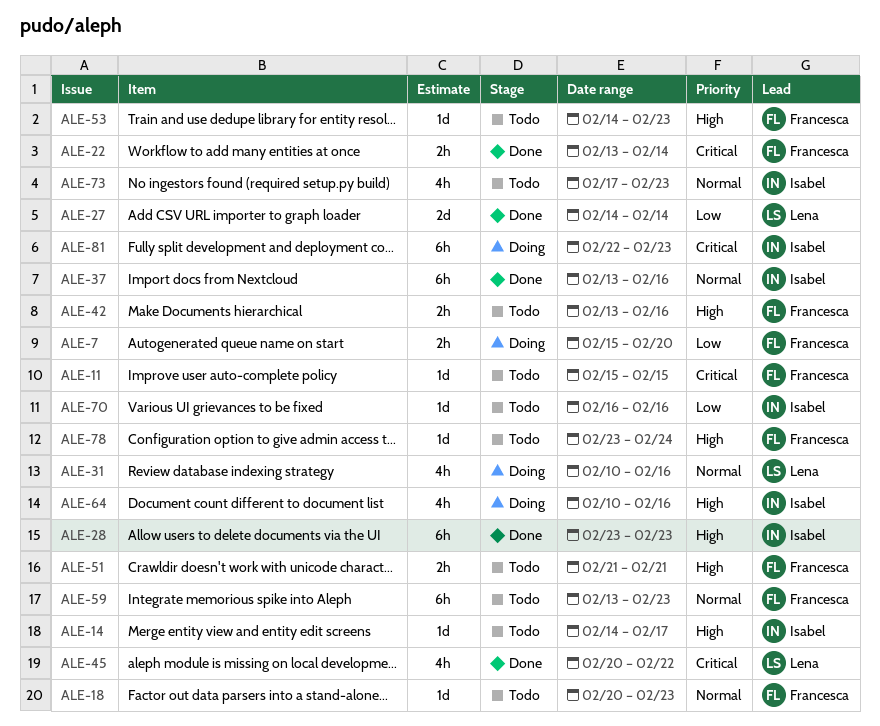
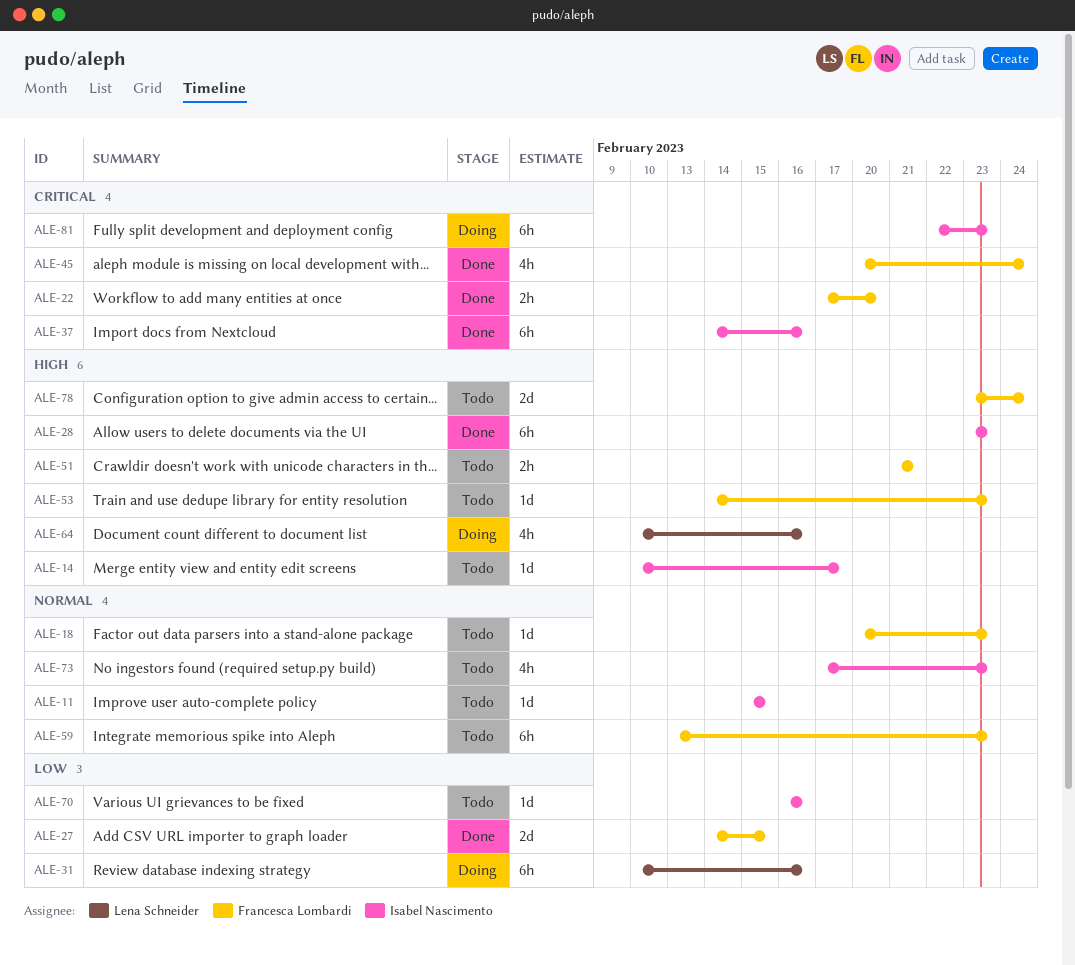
ALE-7: present -> none
ALE-11, owner: Francesca Lombardi -> Isabel Nascimento
ALE-11, priority: Critical -> Normal
ALE-14, start: Feb 14 -> Feb 10
ALE-22, start: Feb 13 -> Feb 17
ALE-22, due: Feb 14 -> Feb 20
ALE-27, owner: Lena Schneider -> Francesca Lombardi
ALE-27, due: Feb 14 -> Feb 15
ALE-31, priority: Normal -> Low
ALE-31, estimate: 4h -> 6h
ALE-37, priority: Normal -> Critical
ALE-37, start: Feb 13 -> Feb 14
ALE-42: present -> none
ALE-45, owner: Lena Schneider -> Francesca Lombardi
ALE-45, due: Feb 22 -> Feb 24
ALE-64, owner: Isabel Nascimento -> Lena Schneider
ALE-78, estimate: 1d -> 2d

